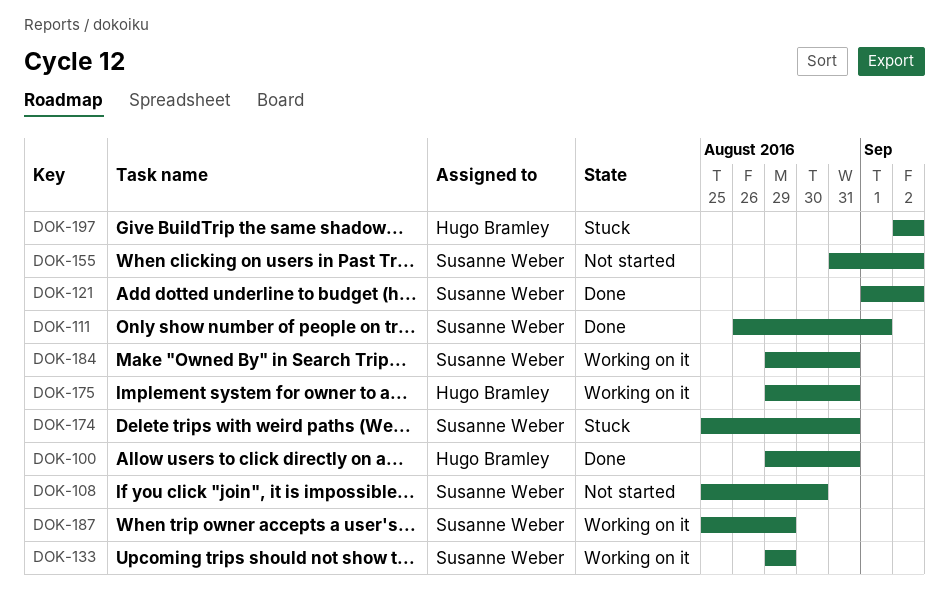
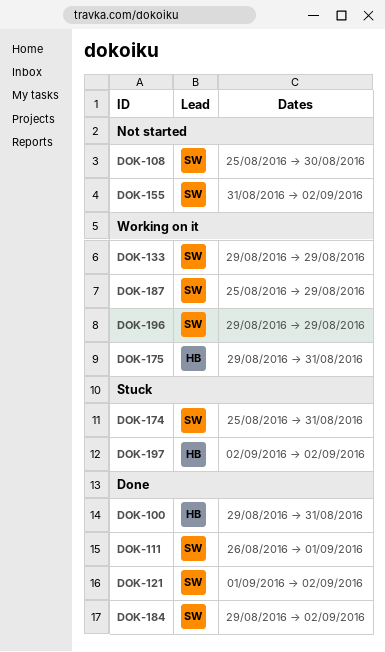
DOK-184, status: Working on it -> Done
DOK-184, due: Aug 31 -> Sep 2
DOK-196: none -> present

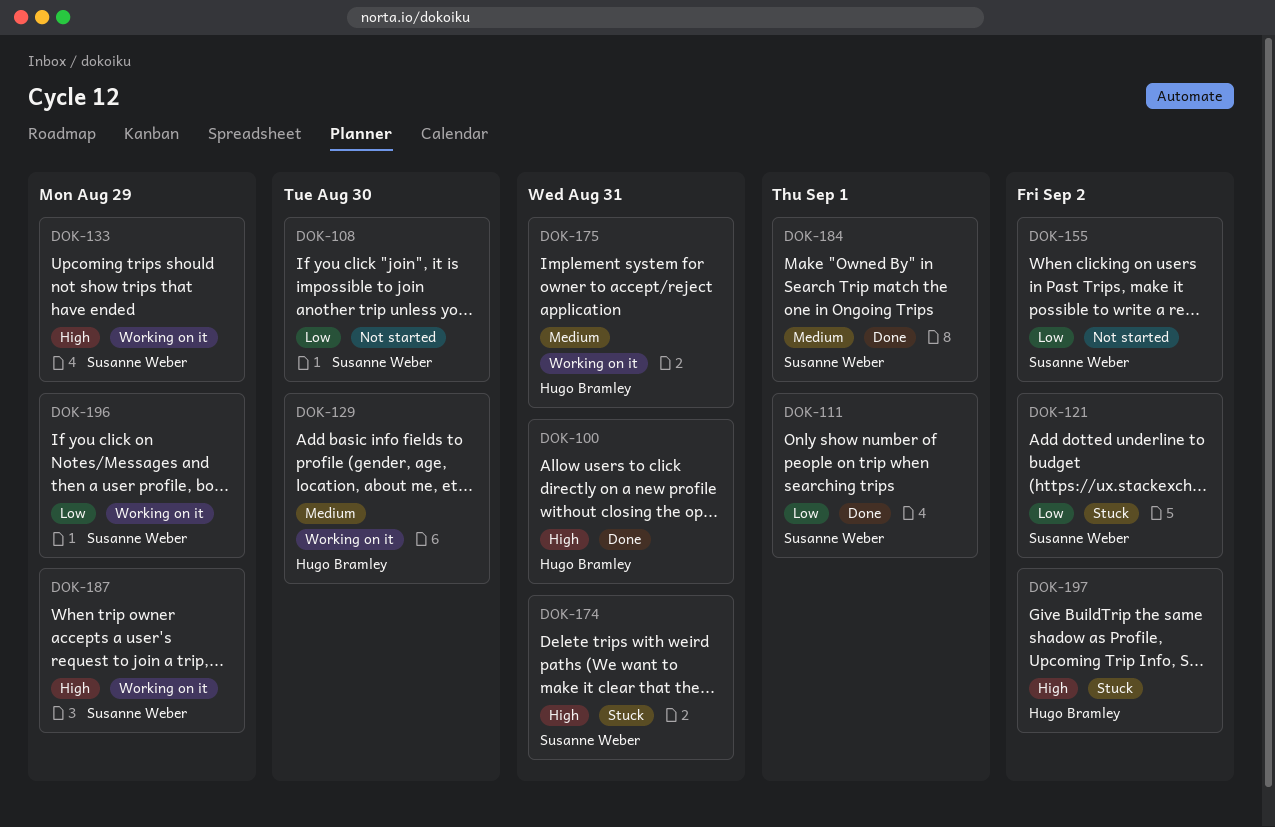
DOK-121, status: Done -> Stuck
DOK-129: none -> present
DOK-184, due: Sep 2 -> Sep 1

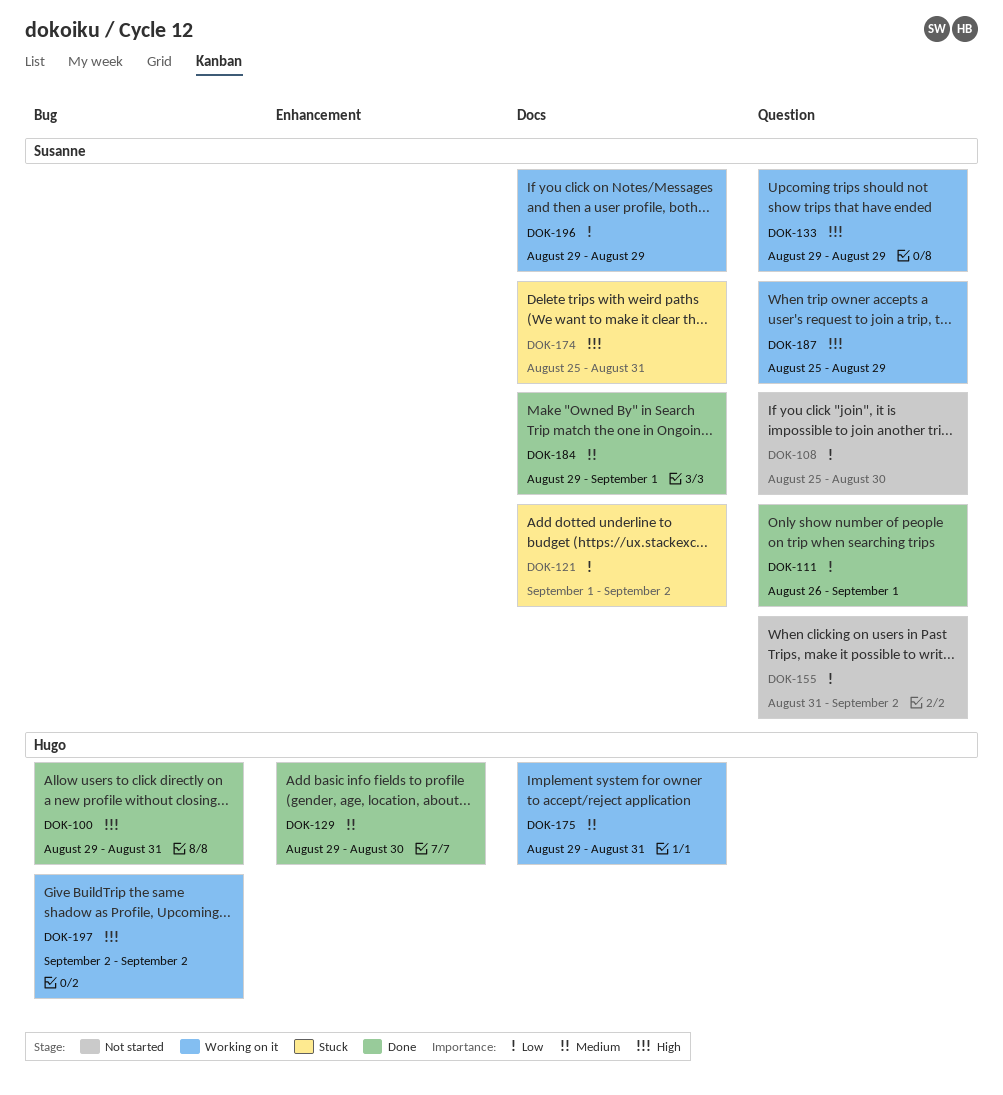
DOK-129, status: Working on it -> Done
DOK-197, status: Stuck -> Working on it

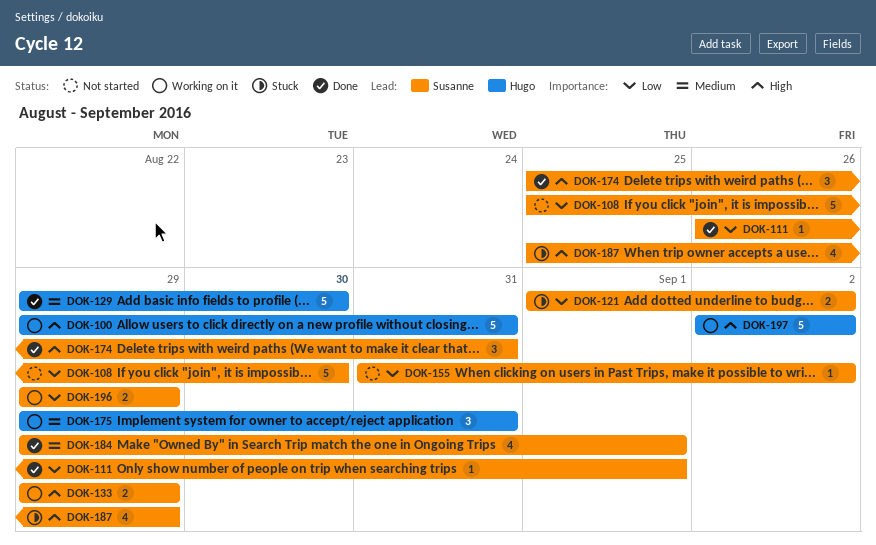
DOK-100, status: Done -> Working on it
DOK-174, status: Stuck -> Done
DOK-187, status: Working on it -> Stuck

